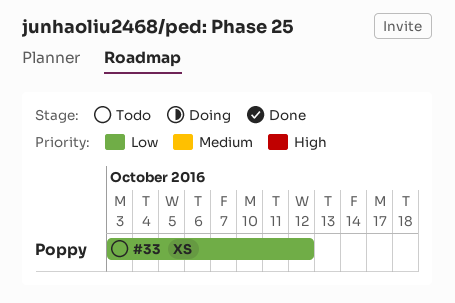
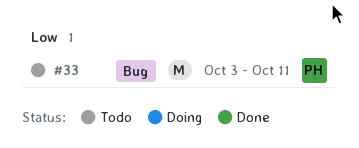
#33, estimate: XS -> M
#33, due: Oct 12 -> Oct 11

